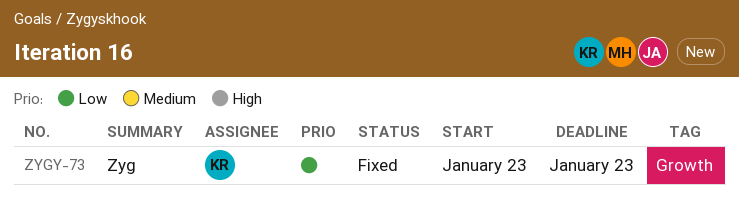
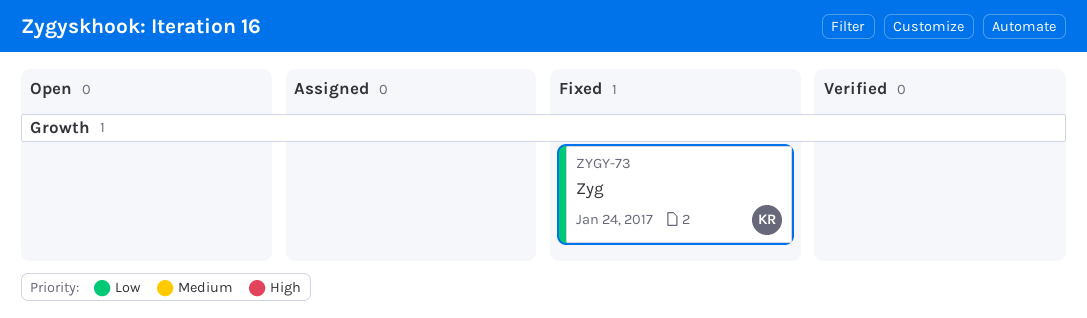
ZYGY-73, due: Jan 23 -> Jan 24

